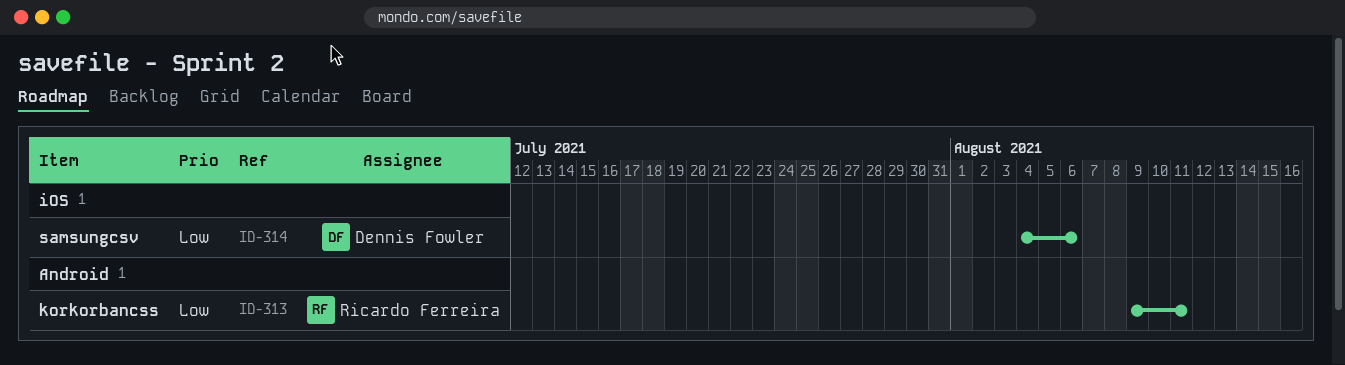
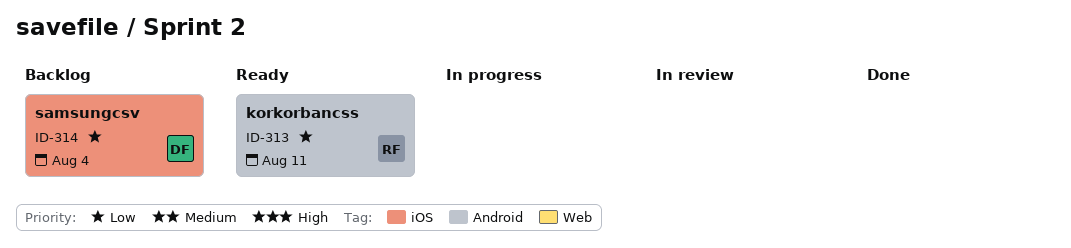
ID-314, due: Aug 6 -> Aug 4

